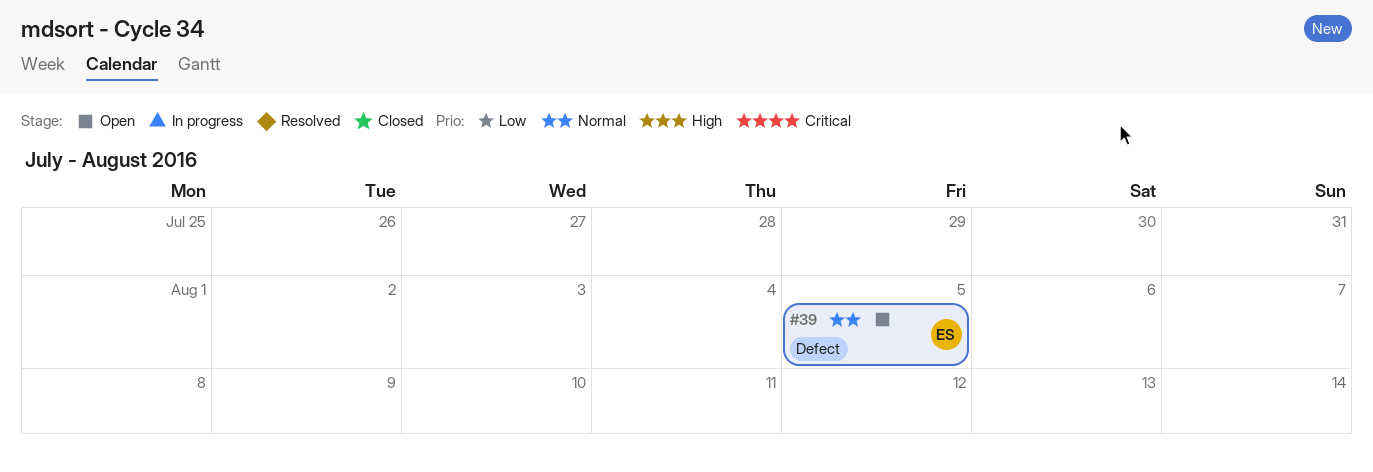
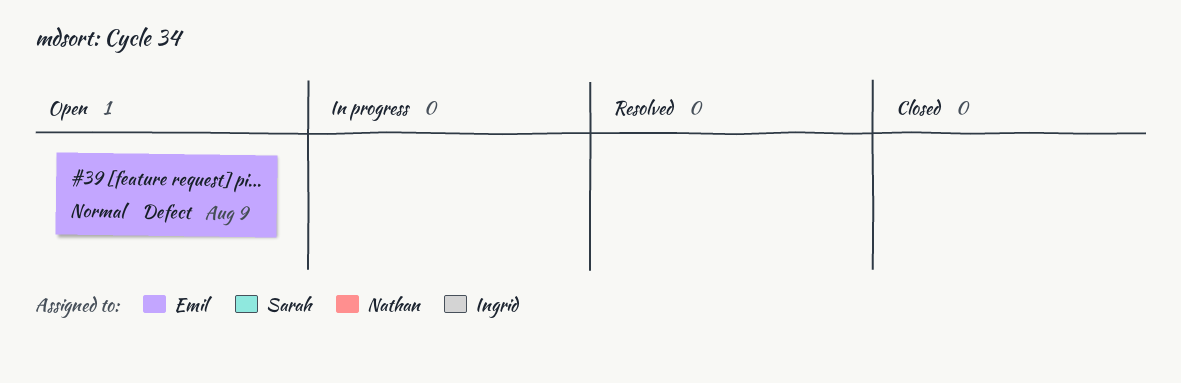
#39, due: Aug 5 -> Aug 9

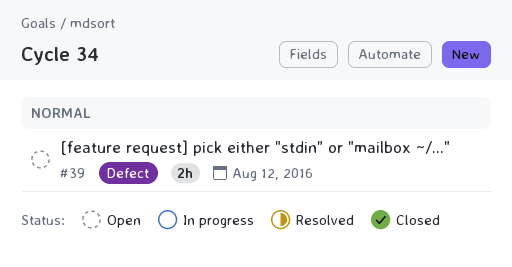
#39, due: Aug 9 -> Aug 12

